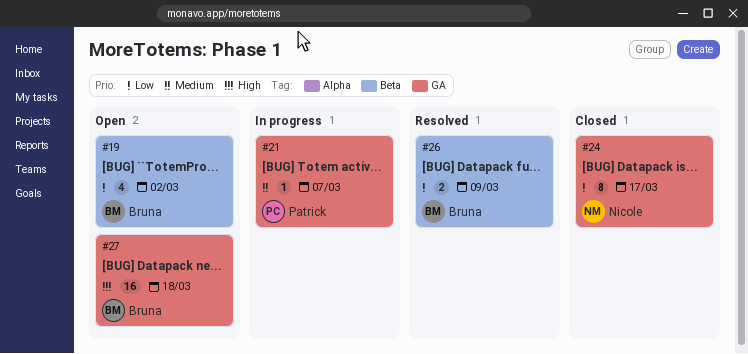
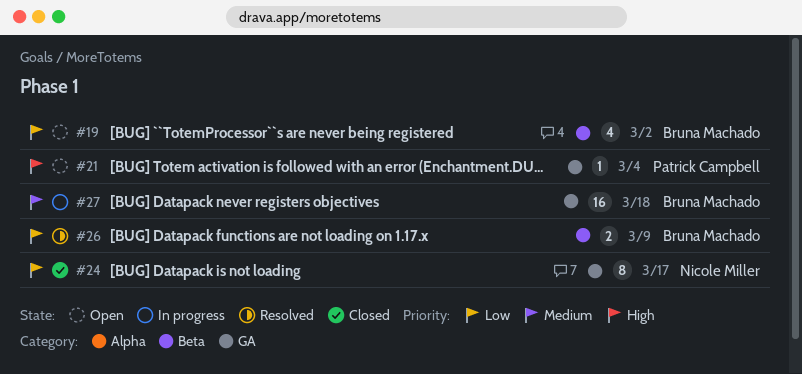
#21, status: In progress -> Open
#21, priority: Medium -> High
#21, due: Mar 7 -> Mar 4
#27, status: Open -> In progress
#27, priority: High -> Medium

